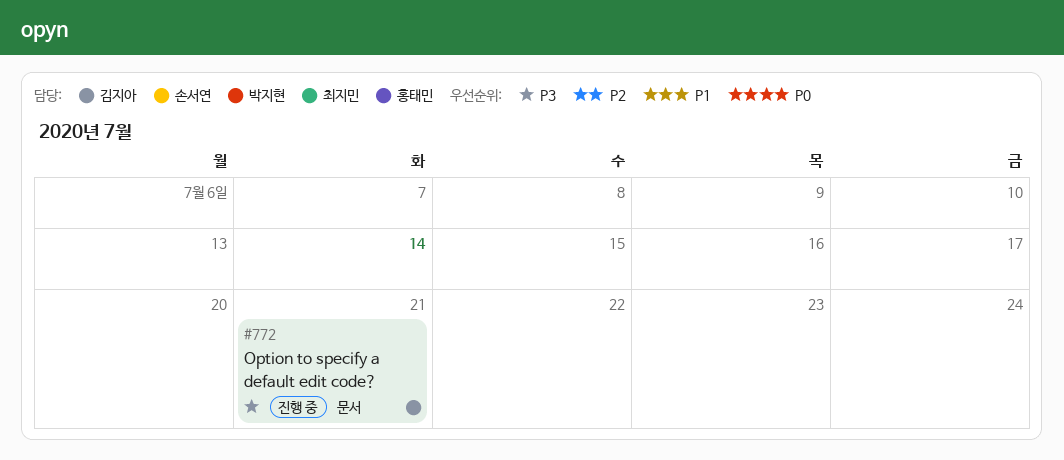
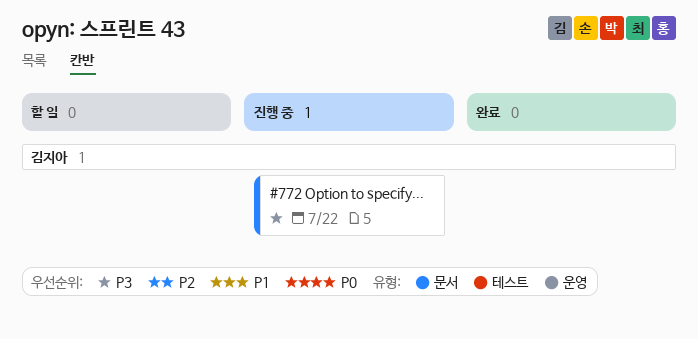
#772, due: Jul 21 -> Jul 22

